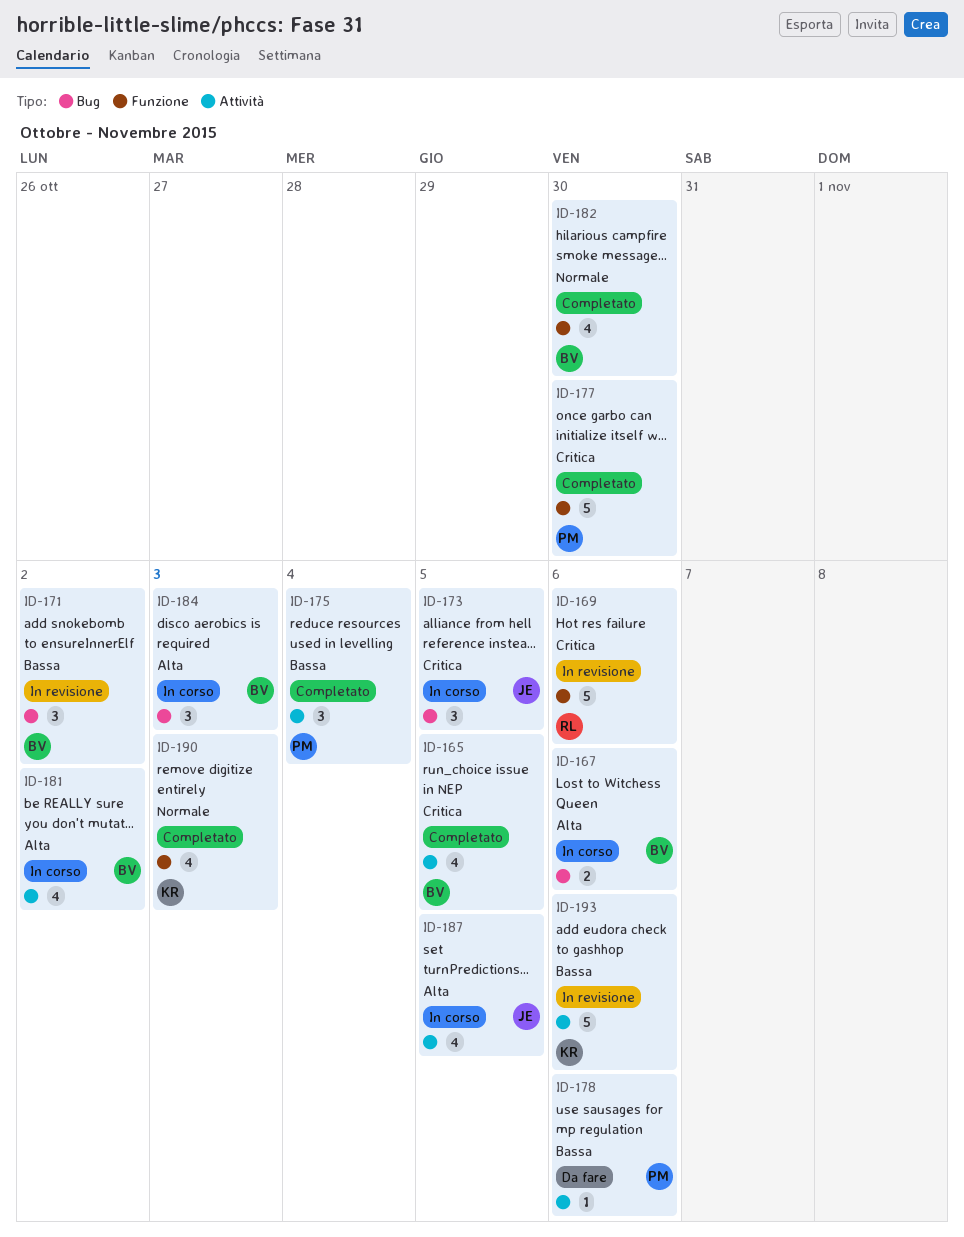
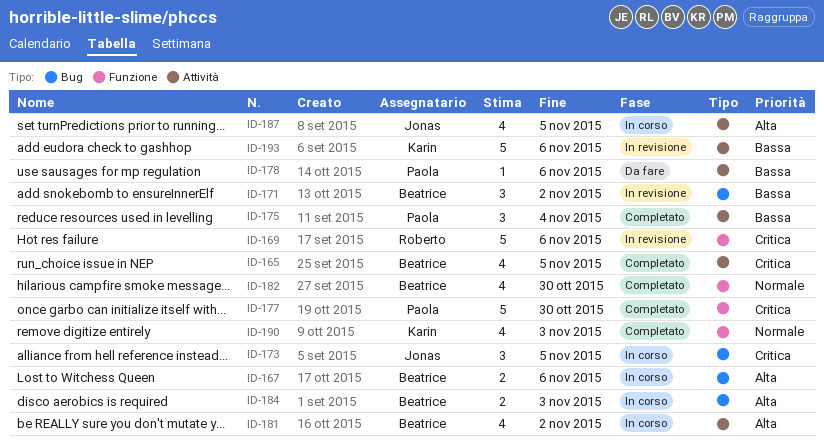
ID-184, estimate: 3 -> 2

